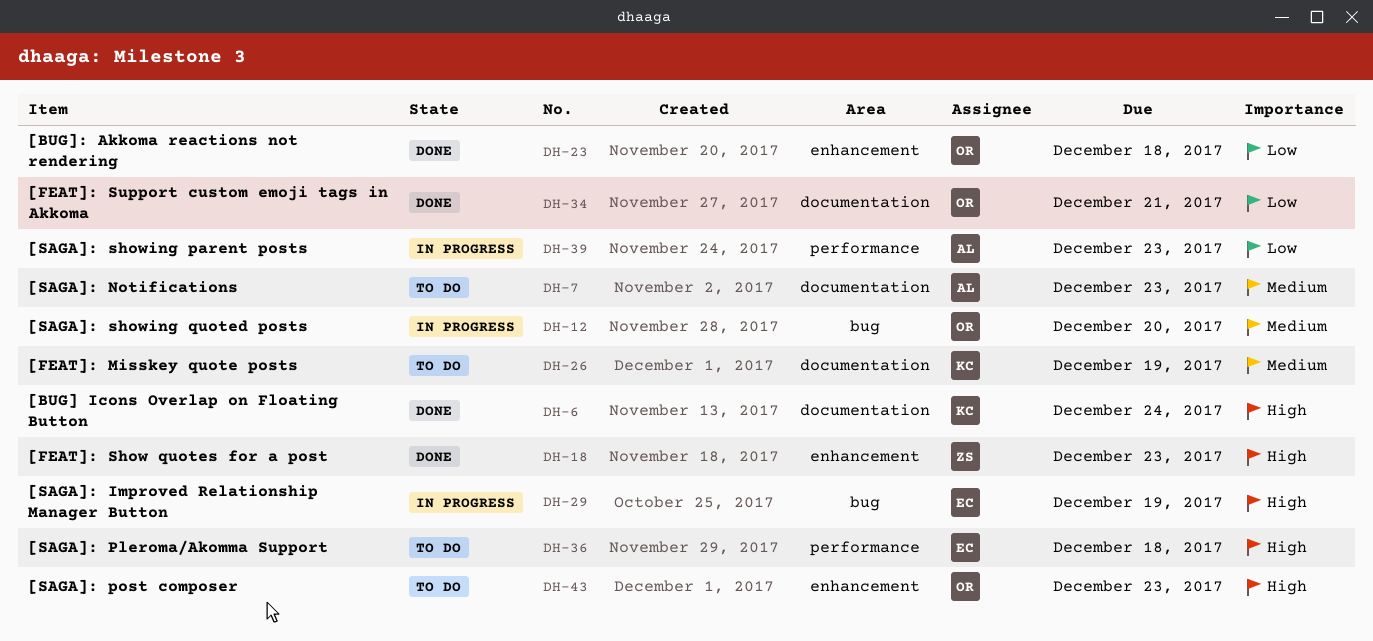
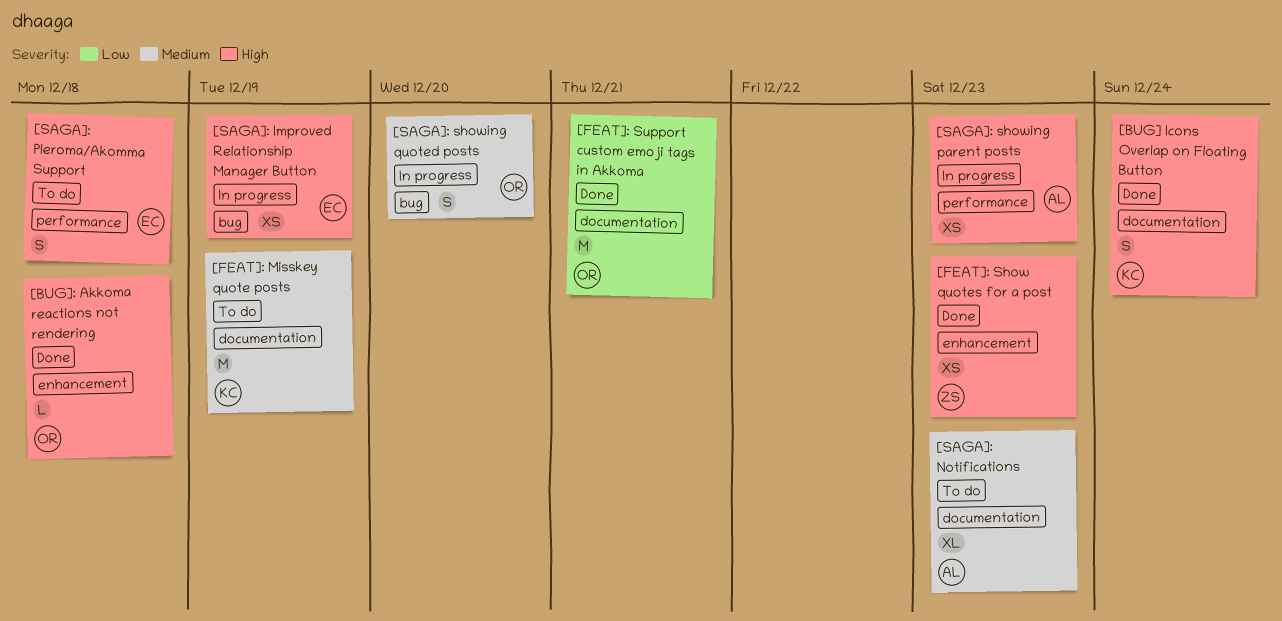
[BUG]: Akkoma reactions not rendering, priority: Low -> High
[SAGA]: post composer: present -> none
[SAGA]: showing parent posts, priority: Low -> High

